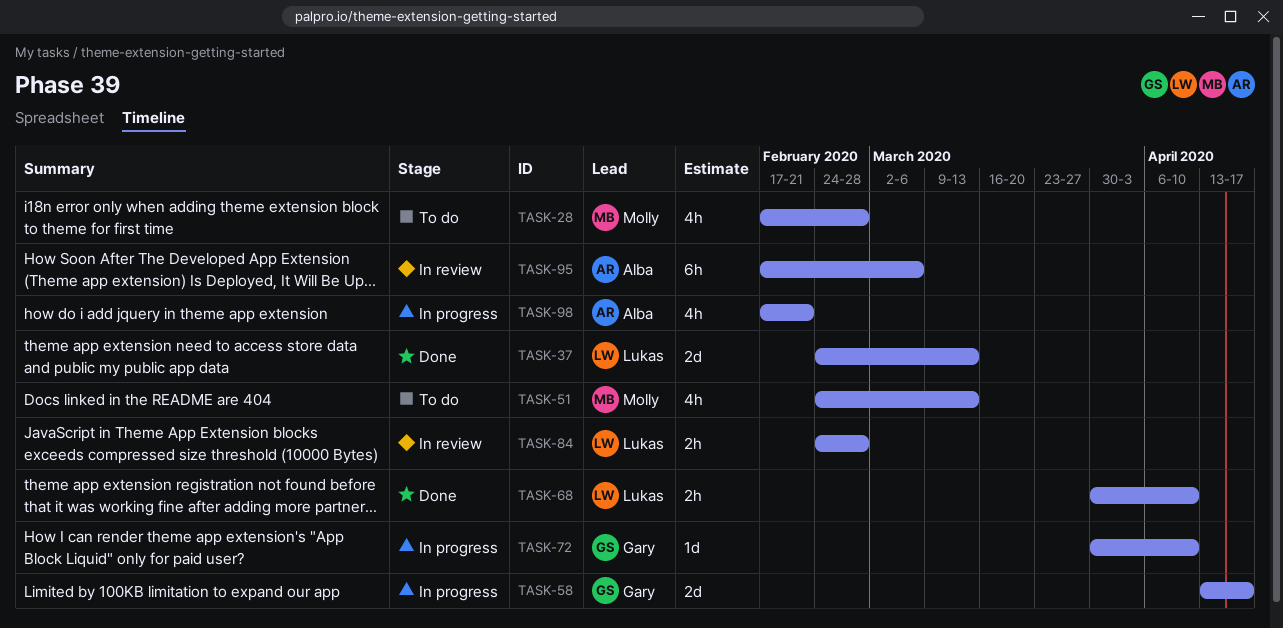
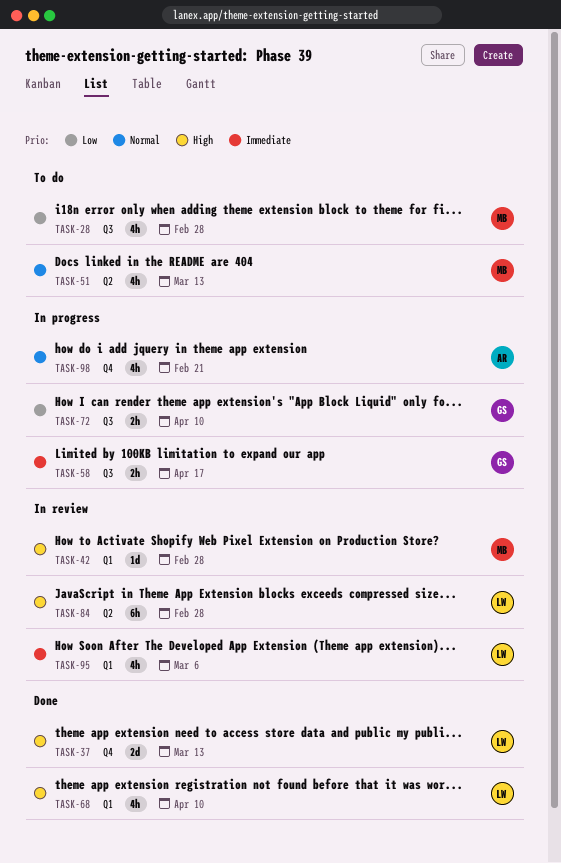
TASK-42: none -> present
TASK-58, estimate: 2d -> 2h
TASK-68, estimate: 2h -> 4h
TASK-72, estimate: 1d -> 2h
TASK-84, estimate: 2h -> 6h
TASK-95, owner: Alba -> Lukas
TASK-95, estimate: 6h -> 4h

